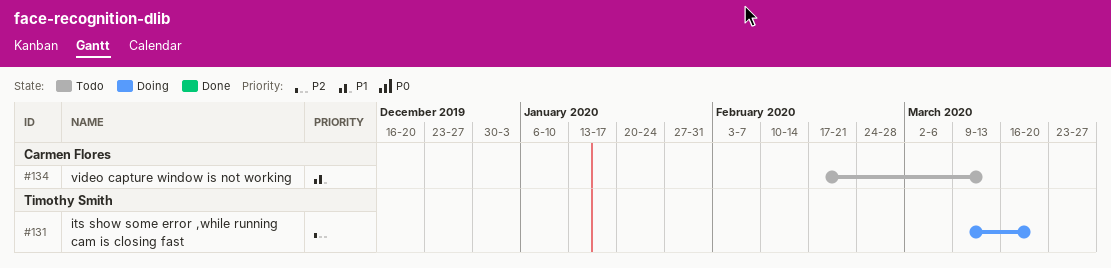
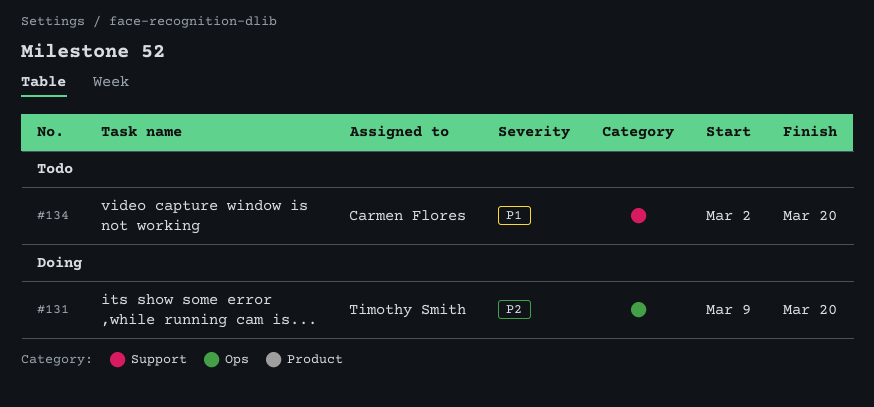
#134, start: Feb 17 -> Mar 2
#134, due: Mar 13 -> Mar 20

